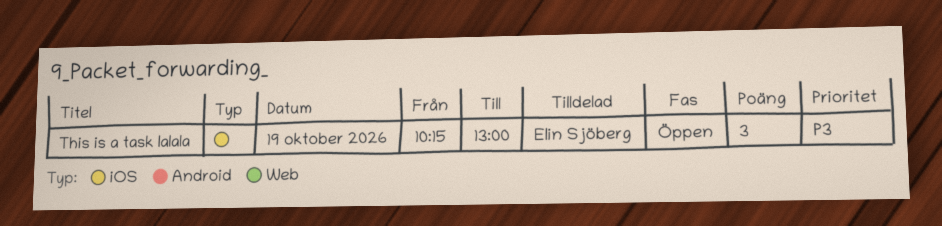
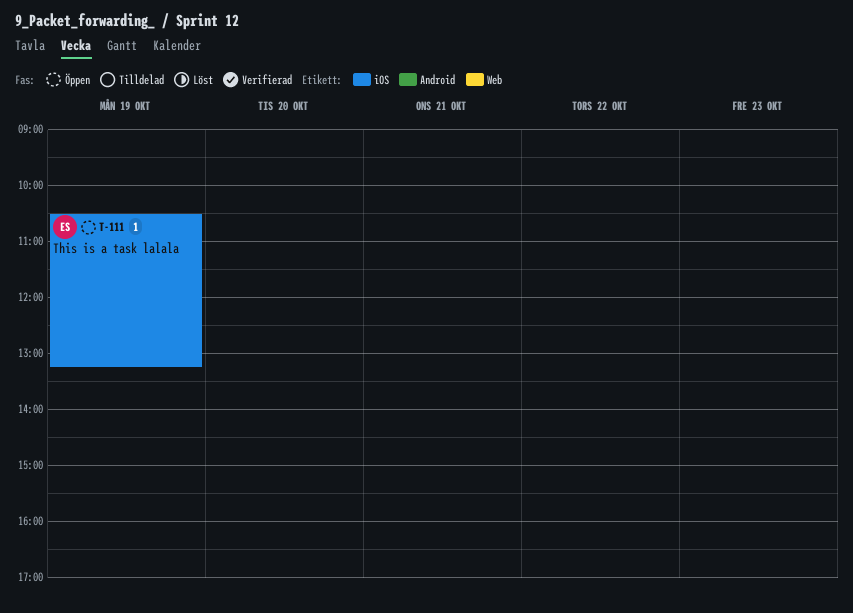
This is a task lalala, estimate: 3 -> 1
This is a task lalala, begins: 10:15 -> 10:30
This is a task lalala, ends: 13:00 -> 13:15

